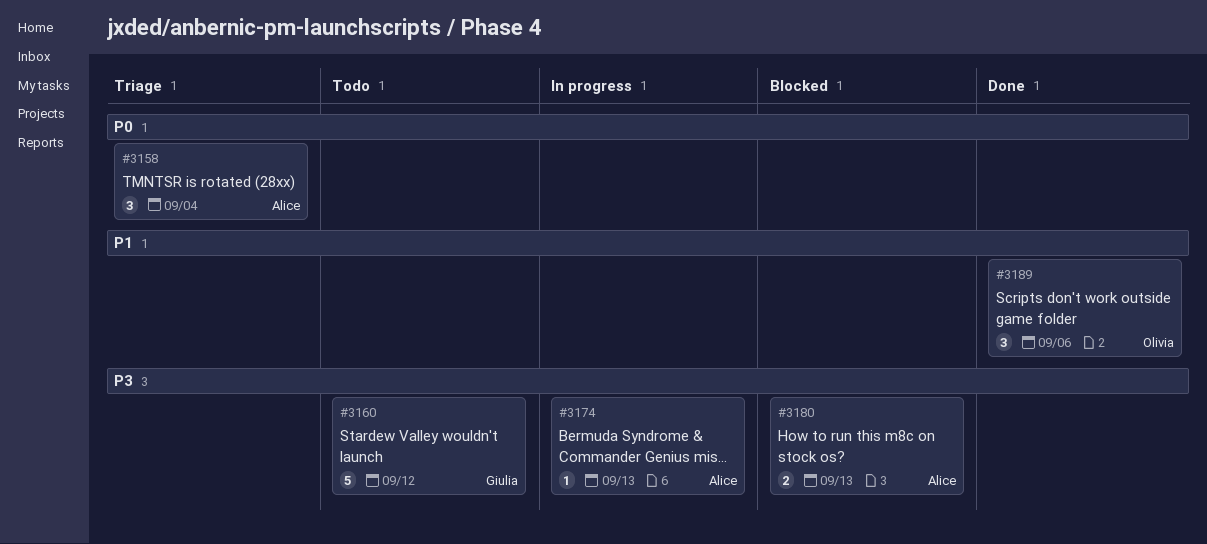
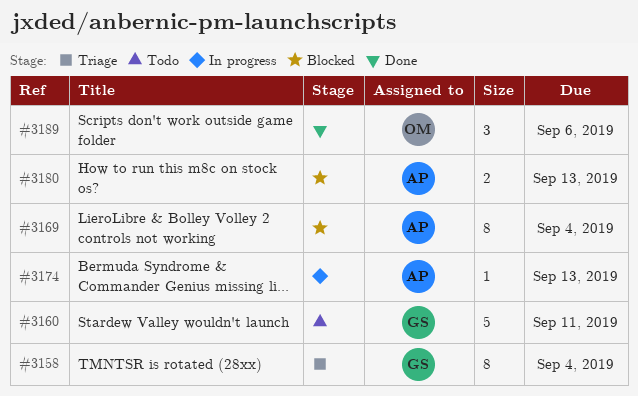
#3158, owner: Alice -> Giulia
#3158, estimate: 3 -> 8
#3160, due: Sep 12 -> Sep 11
#3169: none -> present

